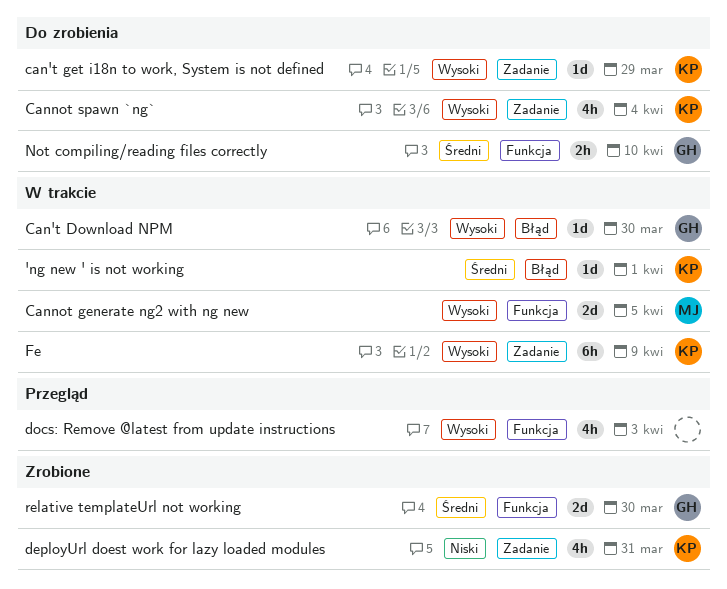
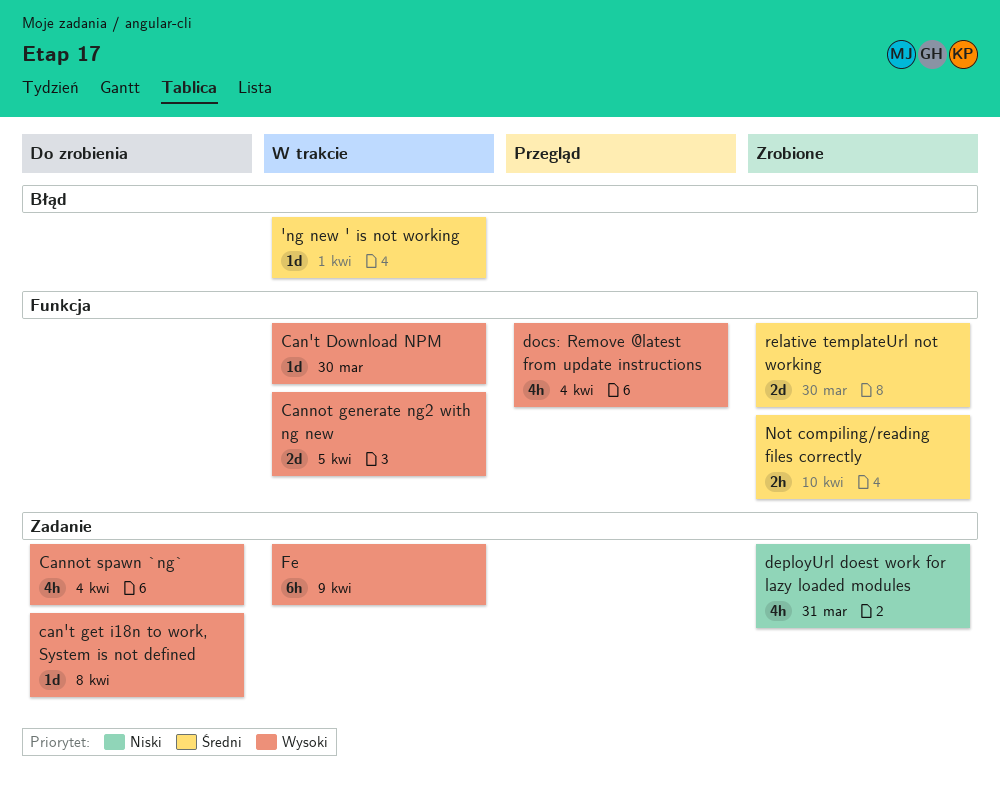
Can't Download NPM, label: Błąd -> Funkcja
can't get i18n to work, System is not defined, due: Mar 29 -> Apr 8
docs: Remove @latest from update instructions, due: Apr 3 -> Apr 4
Not compiling/reading files correctly, status: Do zrobienia -> Zrobione

